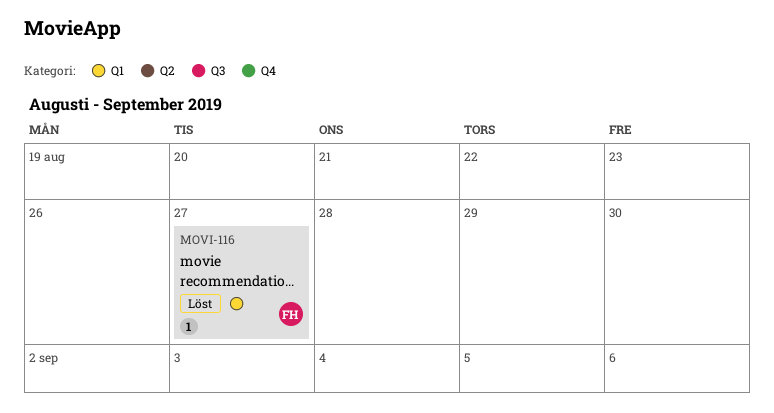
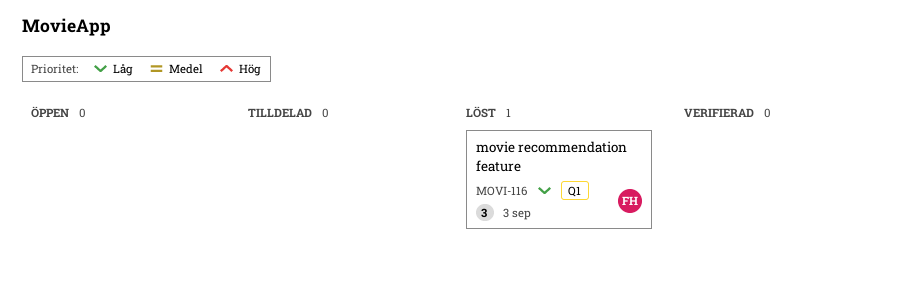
MOVI-116, estimate: 1 -> 3
MOVI-116, due: Aug 27 -> Sep 3

